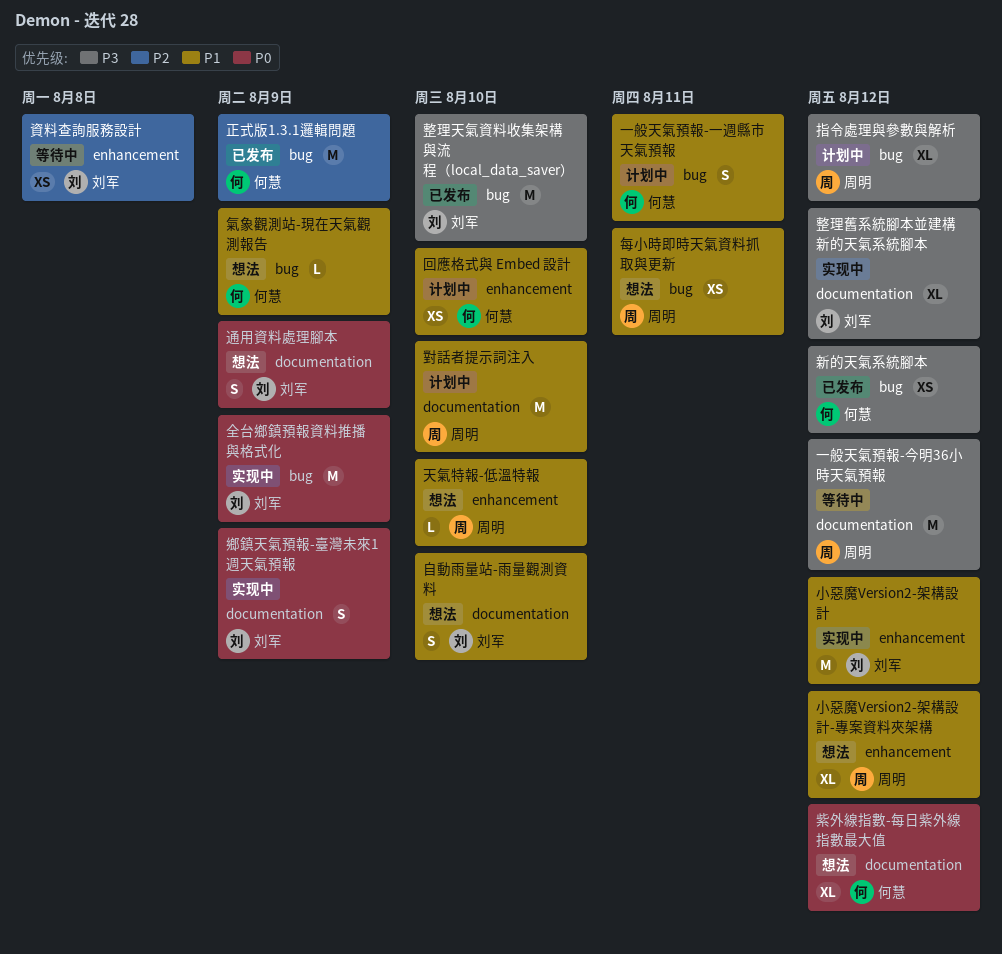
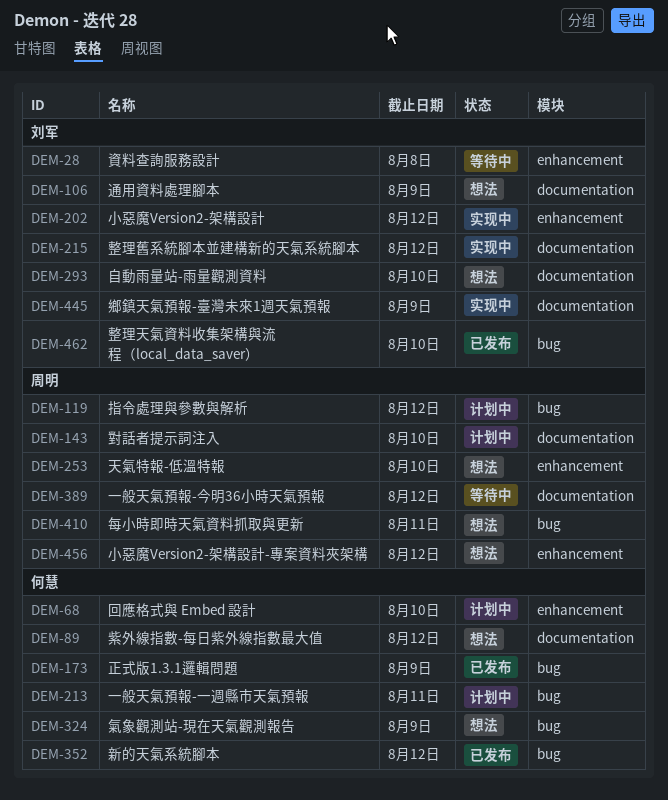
全台鄉鎮預報資料推播與格式化: present -> none

